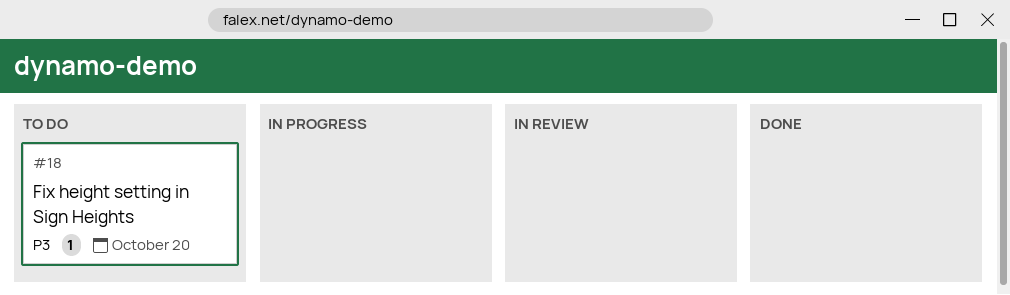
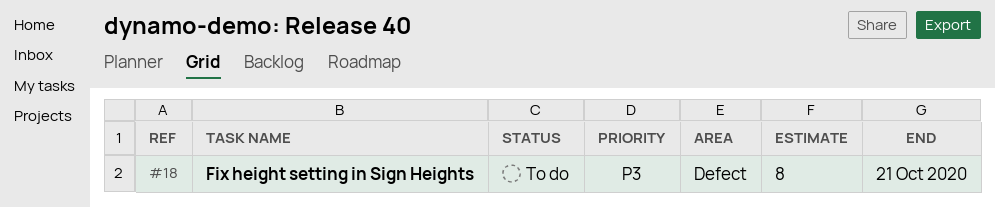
#18, estimate: 1 -> 8
#18, due: Oct 20 -> Oct 21

